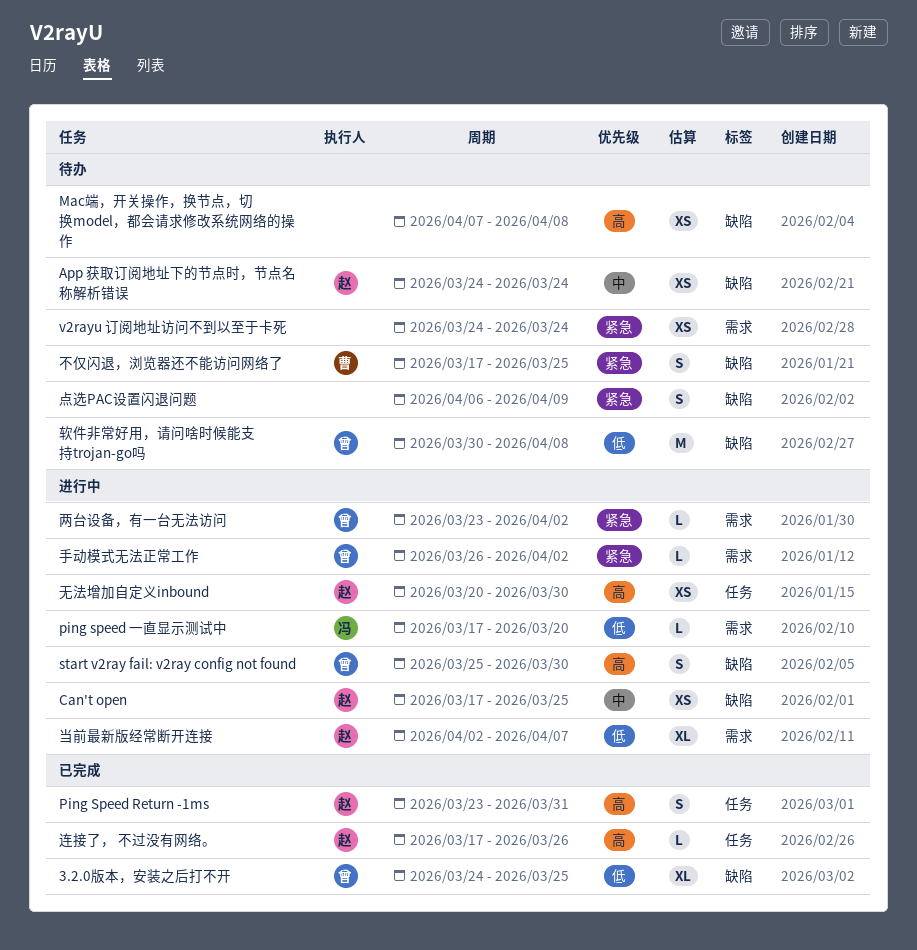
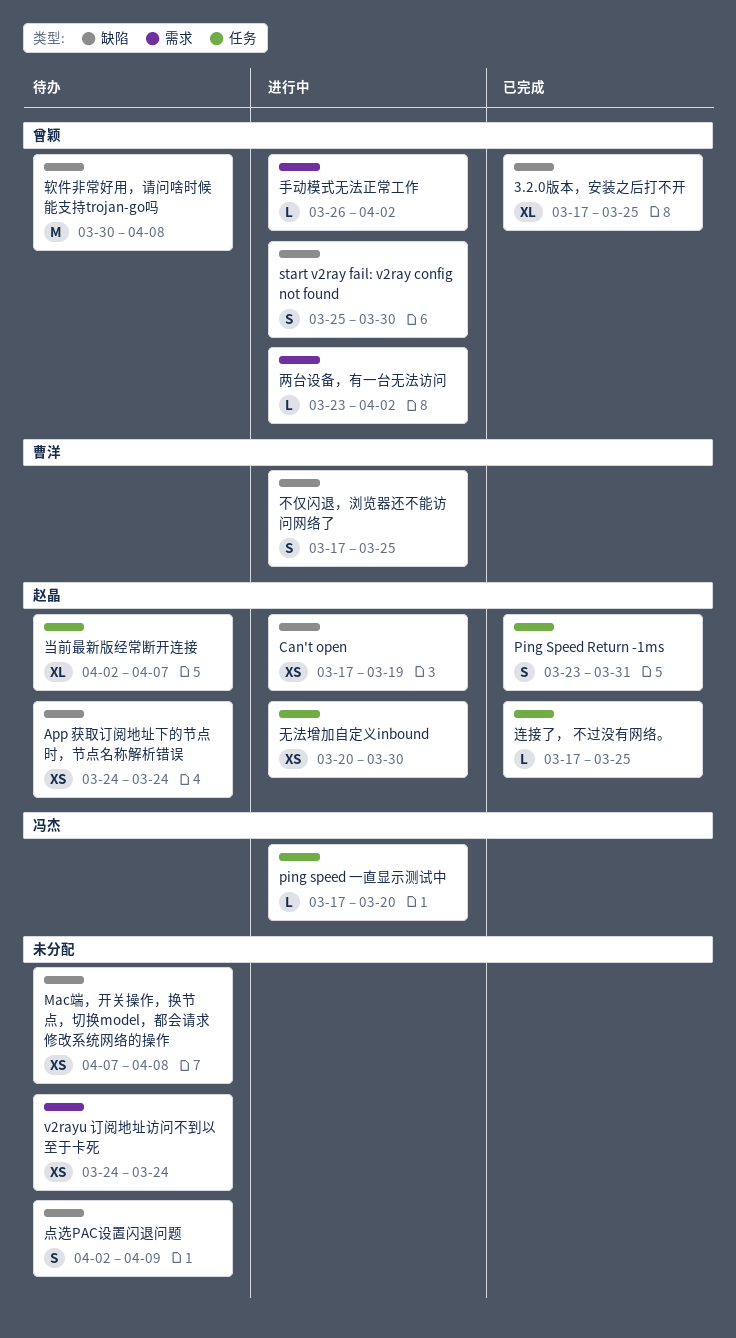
3.2.0版本，安装之后打不开, start: Mar 24 -> Mar 17
Can't open, due: Mar 25 -> Mar 19
ping speed 一直显示测试中, label: 需求 -> 任务
不仅闪退，浏览器还不能访问网络了, status: 待办 -> 进行中
当前最新版经常断开连接, status: 进行中 -> 待办
当前最新版经常断开连接, label: 需求 -> 任务
点选PAC设置闪退问题, start: Apr 6 -> Apr 2
连接了， 不过没有网络。, due: Mar 26 -> Mar 25

